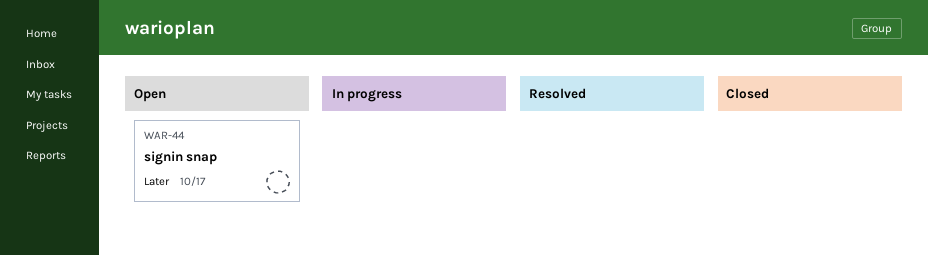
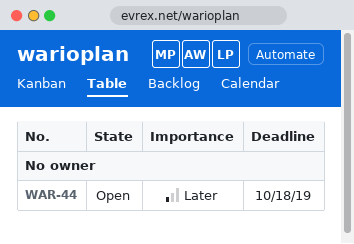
WAR-44, due: Oct 17 -> Oct 18

